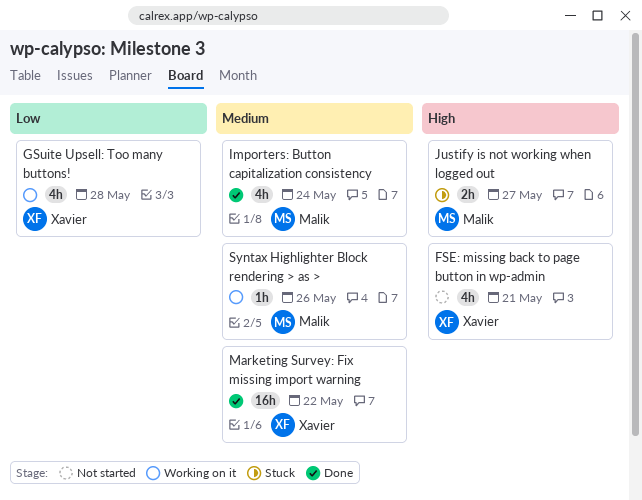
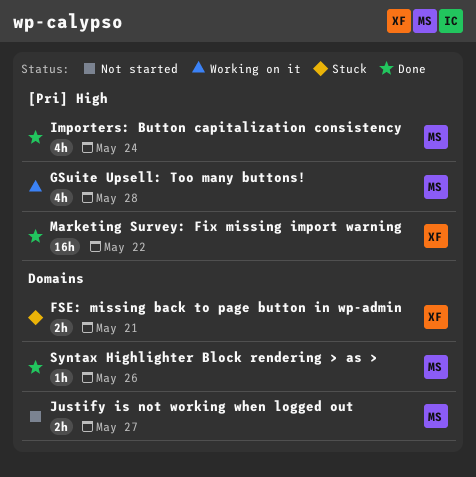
FSE: missing back to page button in wp-admin, status: Not started -> Stuck
FSE: missing back to page button in wp-admin, estimate: 4h -> 2h
GSuite Upsell: Too many buttons!, owner: Xavier -> Malik
Justify is not working when logged out, status: Stuck -> Not started
Syntax Highlighter Block rendering > as >, status: Working on it -> Done

